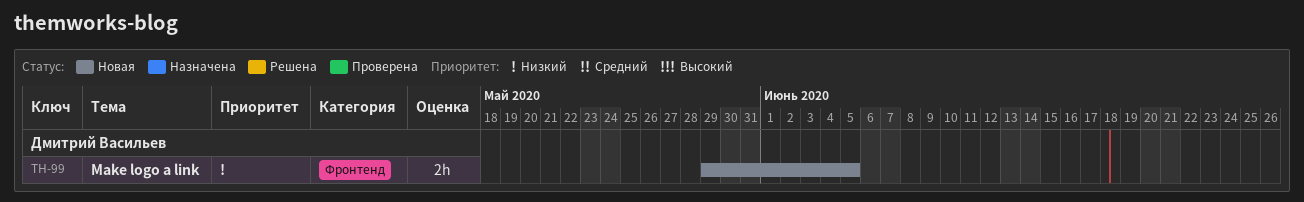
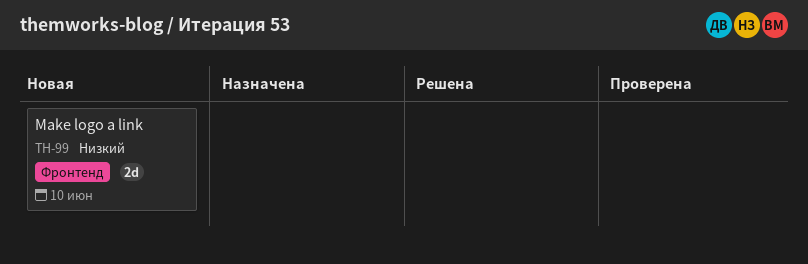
TH-99, estimate: 2h -> 2d
TH-99, due: Jun 5 -> Jun 10

